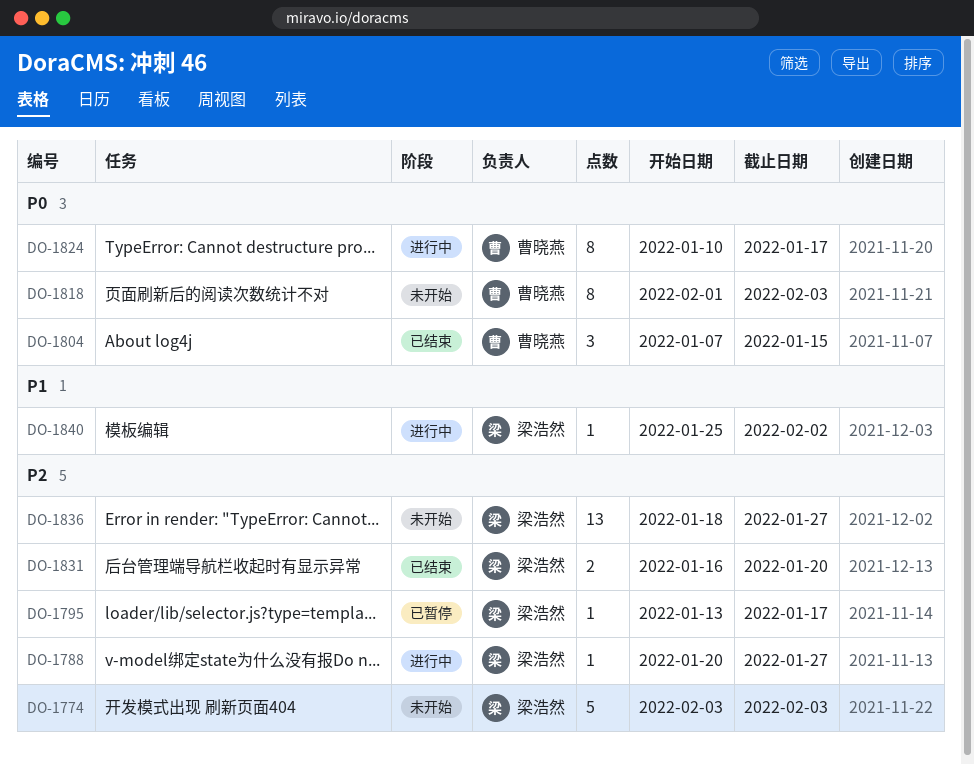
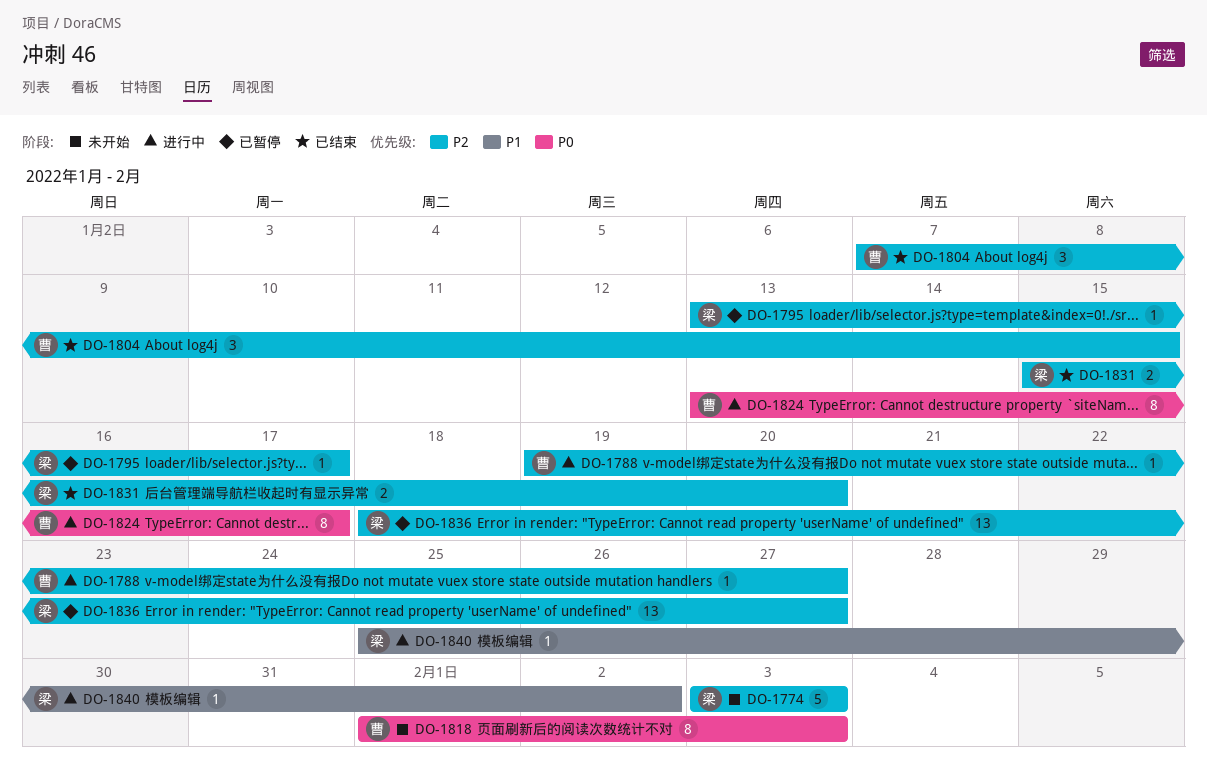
DO-1788, owner: 梁浩然 -> 曹晓燕
DO-1788, start: Jan 20 -> Jan 19
DO-1804, priority: P0 -> P2
DO-1824, start: Jan 10 -> Jan 13
DO-1831, start: Jan 16 -> Jan 15
DO-1836, status: 未开始 -> 已暂停

